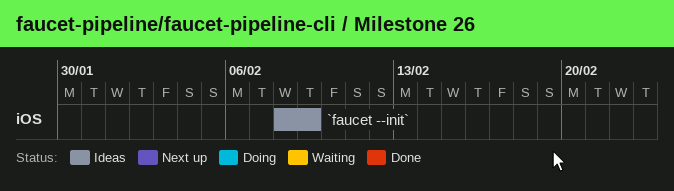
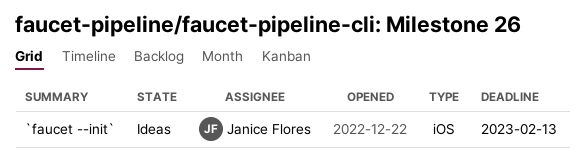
`faucet --init`, due: Feb 9 -> Feb 13

